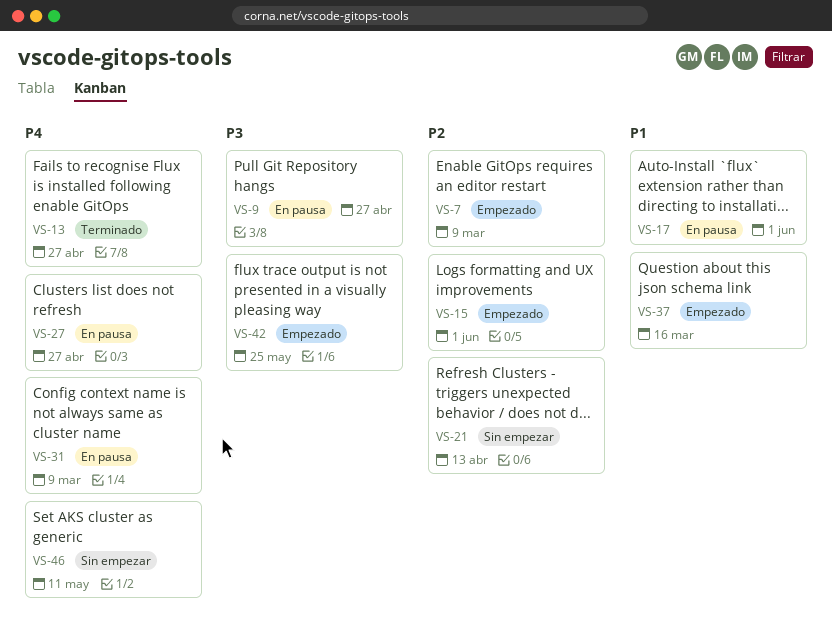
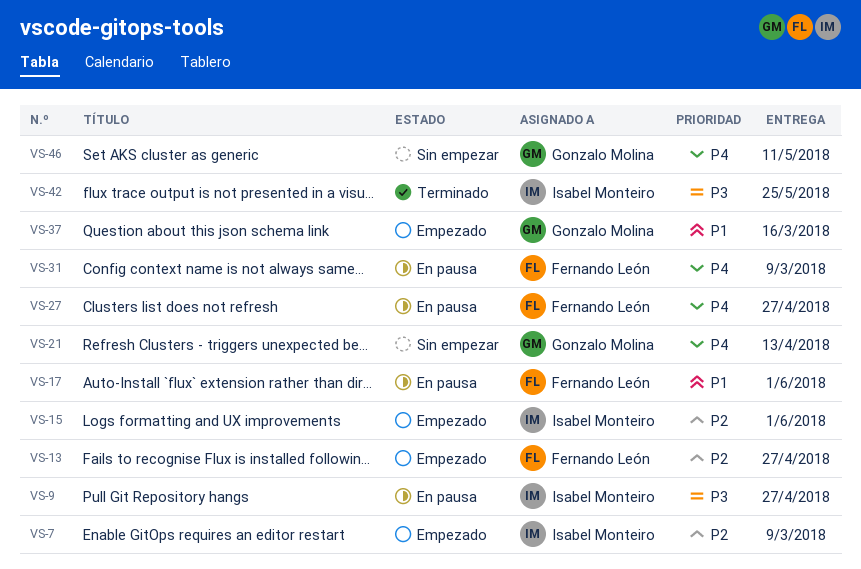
VS-13, status: Terminado -> Empezado
VS-13, priority: P4 -> P2
VS-21, priority: P2 -> P4
VS-42, status: Empezado -> Terminado

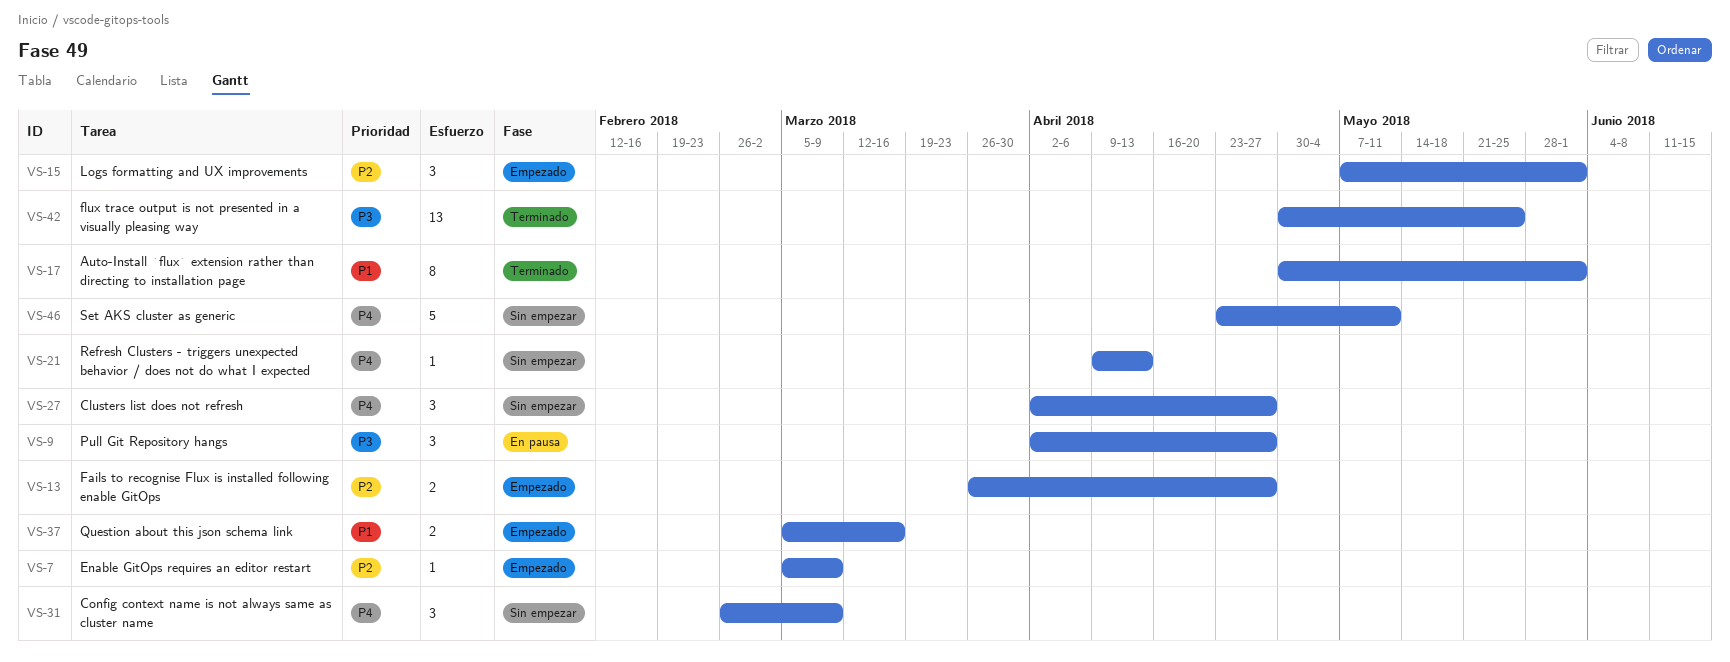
VS-17, status: En pausa -> Terminado
VS-27, status: En pausa -> Sin empezar
VS-31, status: En pausa -> Sin empezar

